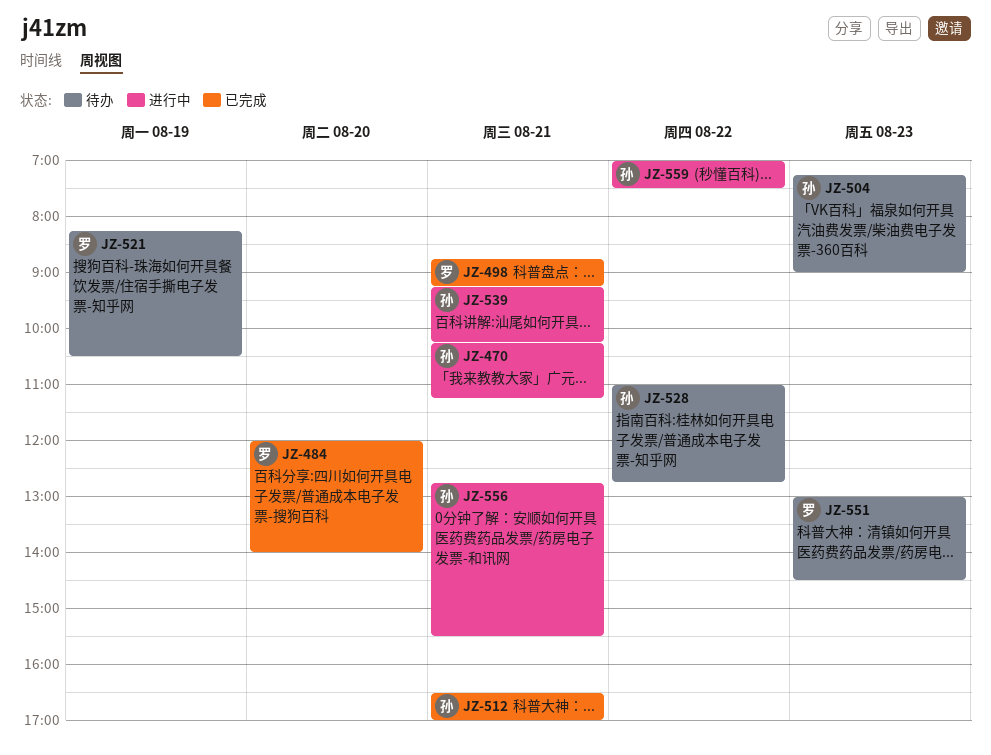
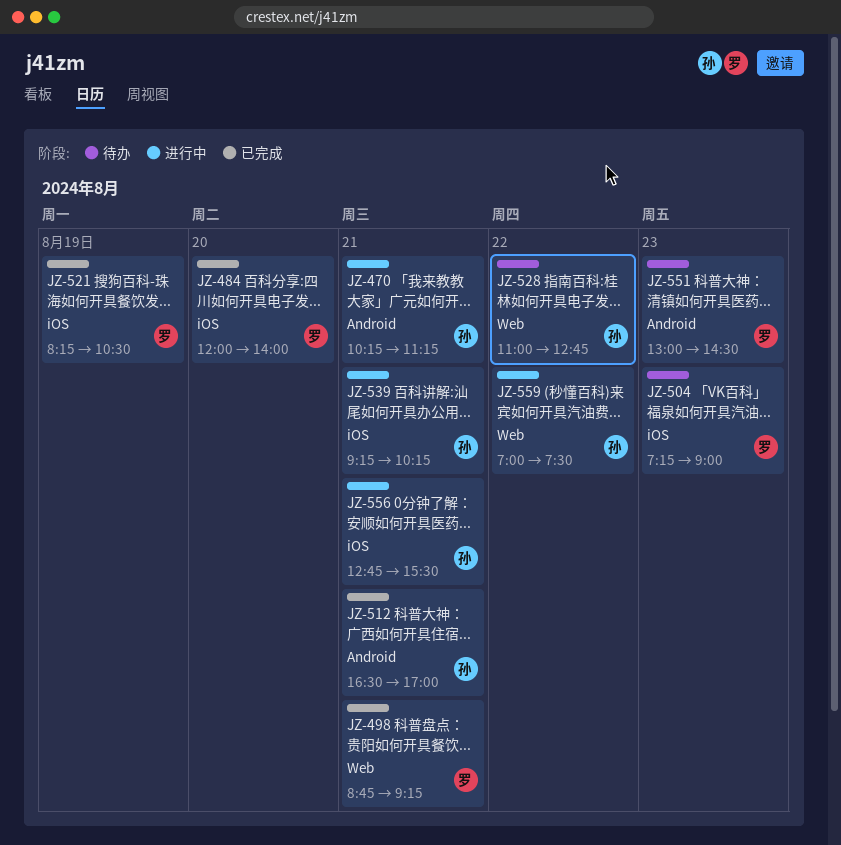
JZ-504, owner: 孙 -> 罗
JZ-521, status: 待办 -> 已完成

